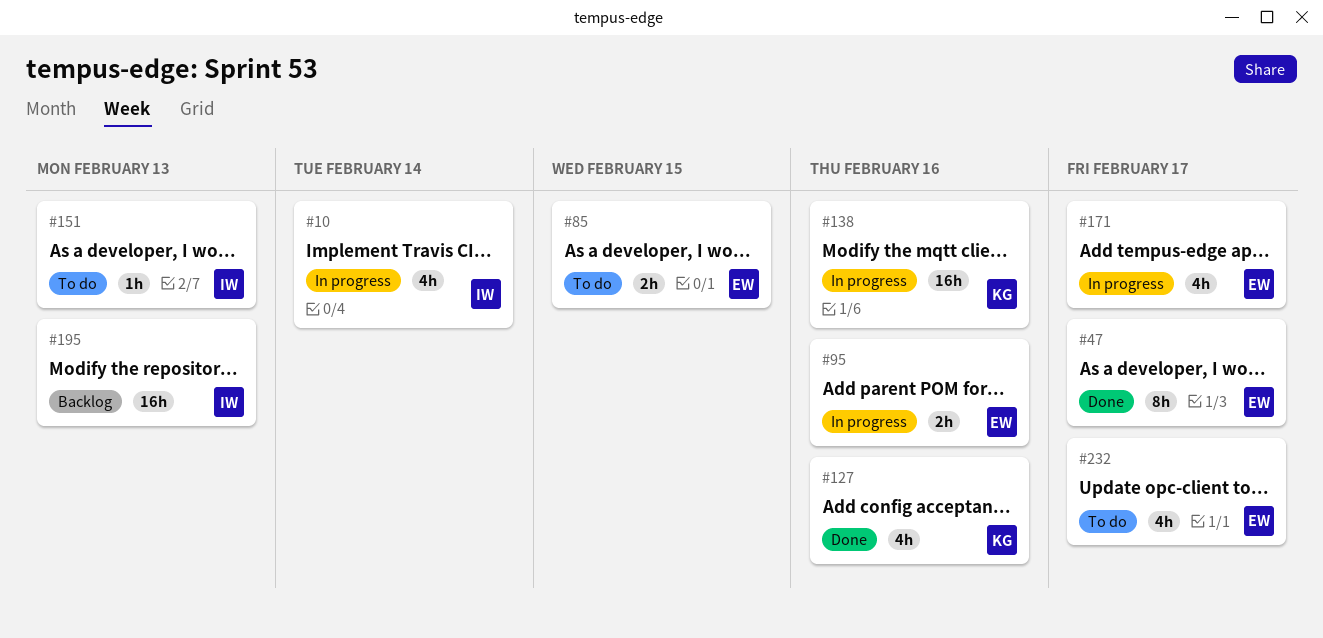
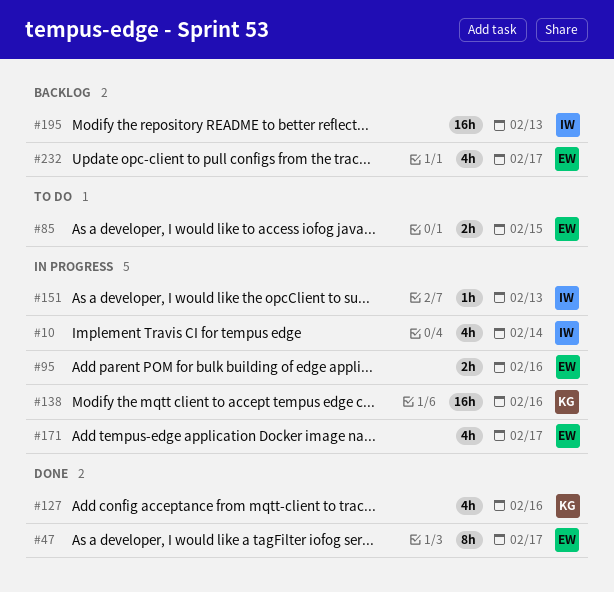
#151, status: To do -> In progress
#232, status: To do -> Backlog

